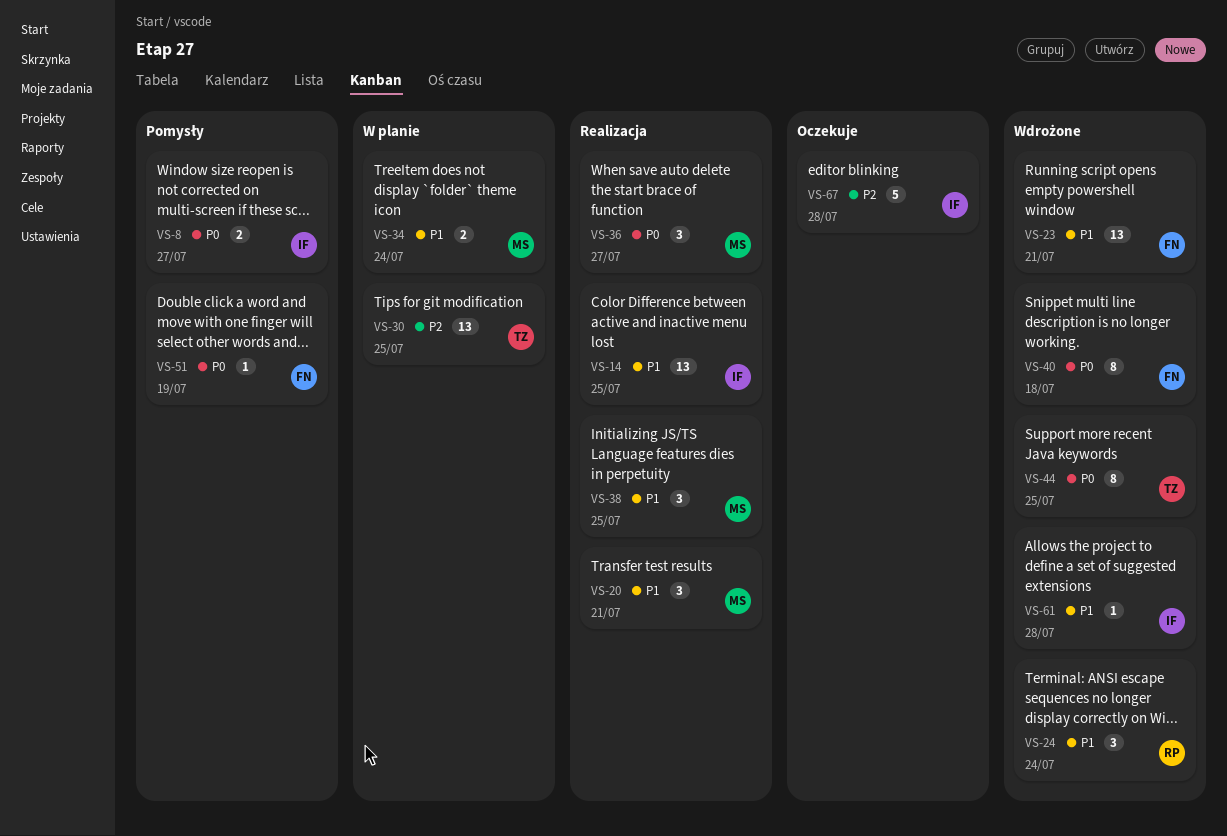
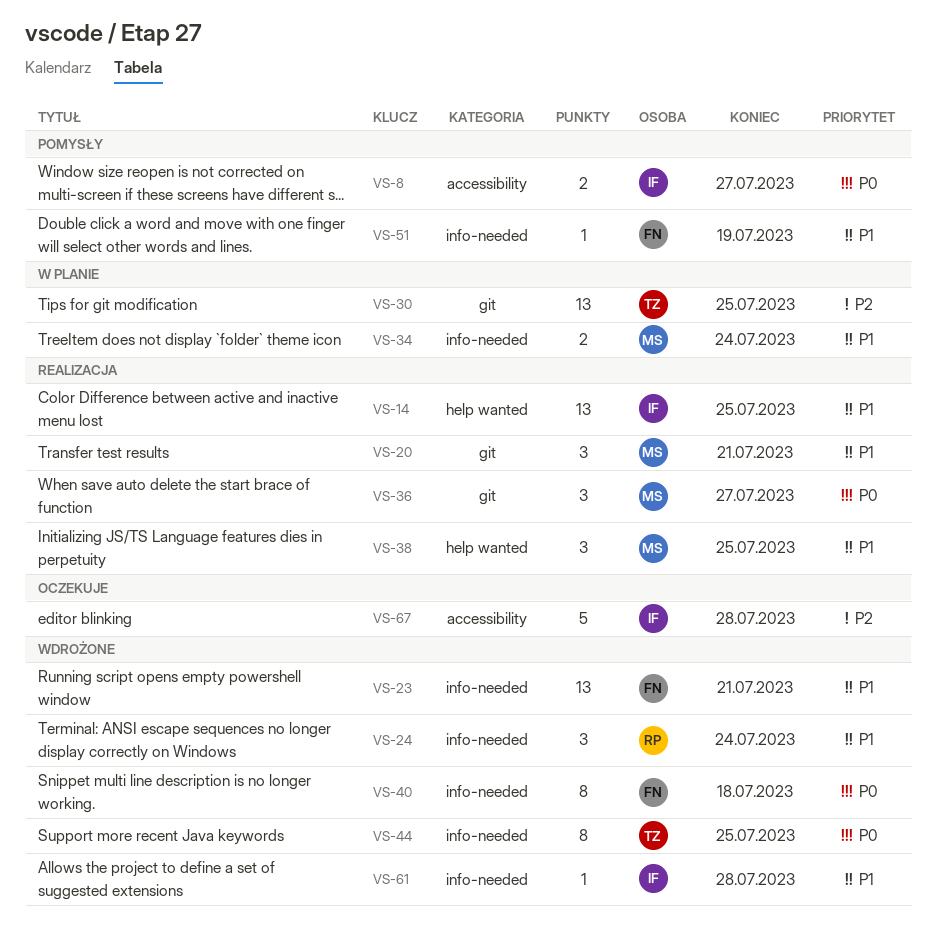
VS-51, priority: P0 -> P1

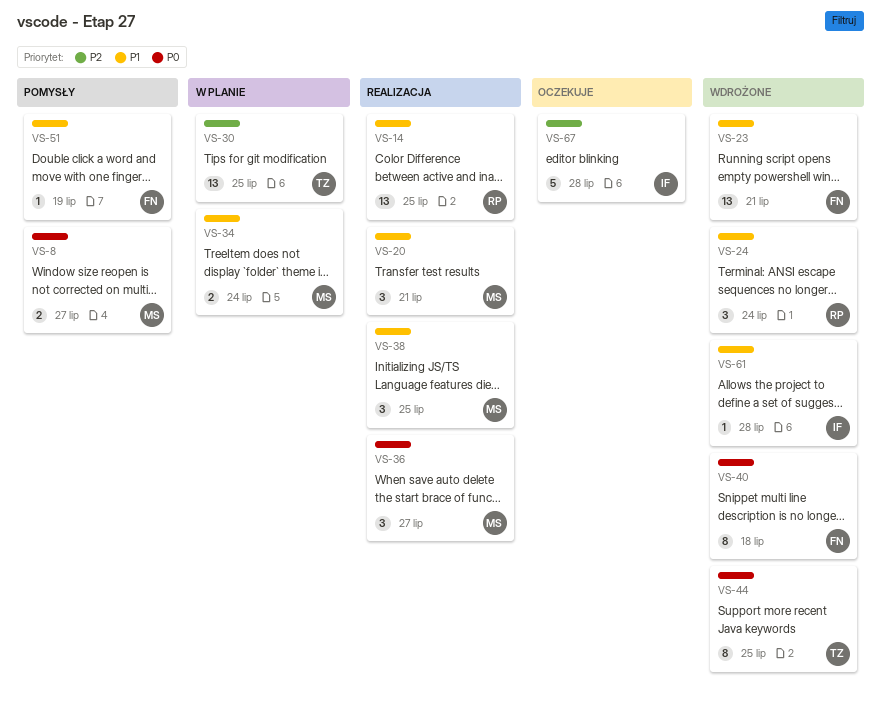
VS-8, owner: IF -> MS
VS-14, owner: IF -> RP

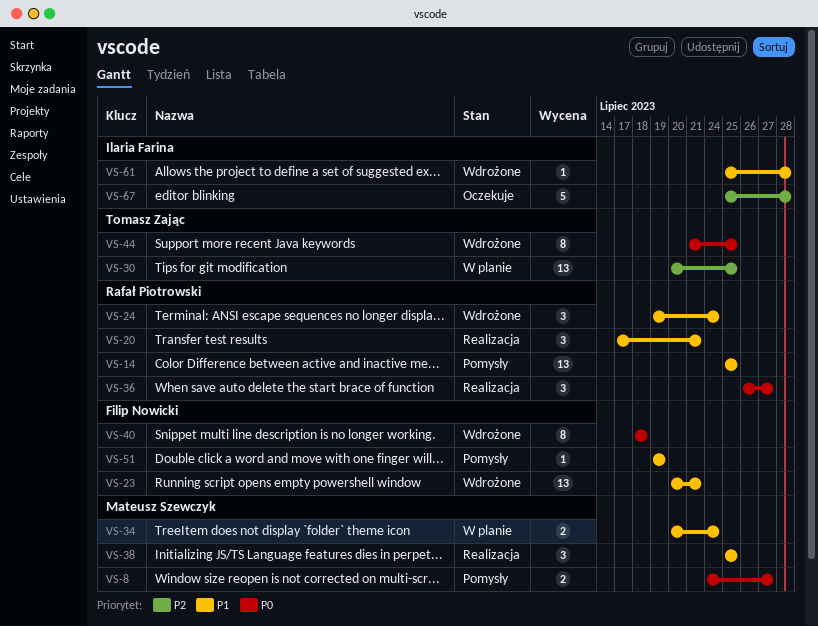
VS-14, status: Realizacja -> Pomysły
VS-20, owner: Mateusz Szewczyk -> Rafał Piotrowski
VS-36, owner: Mateusz Szewczyk -> Rafał Piotrowski

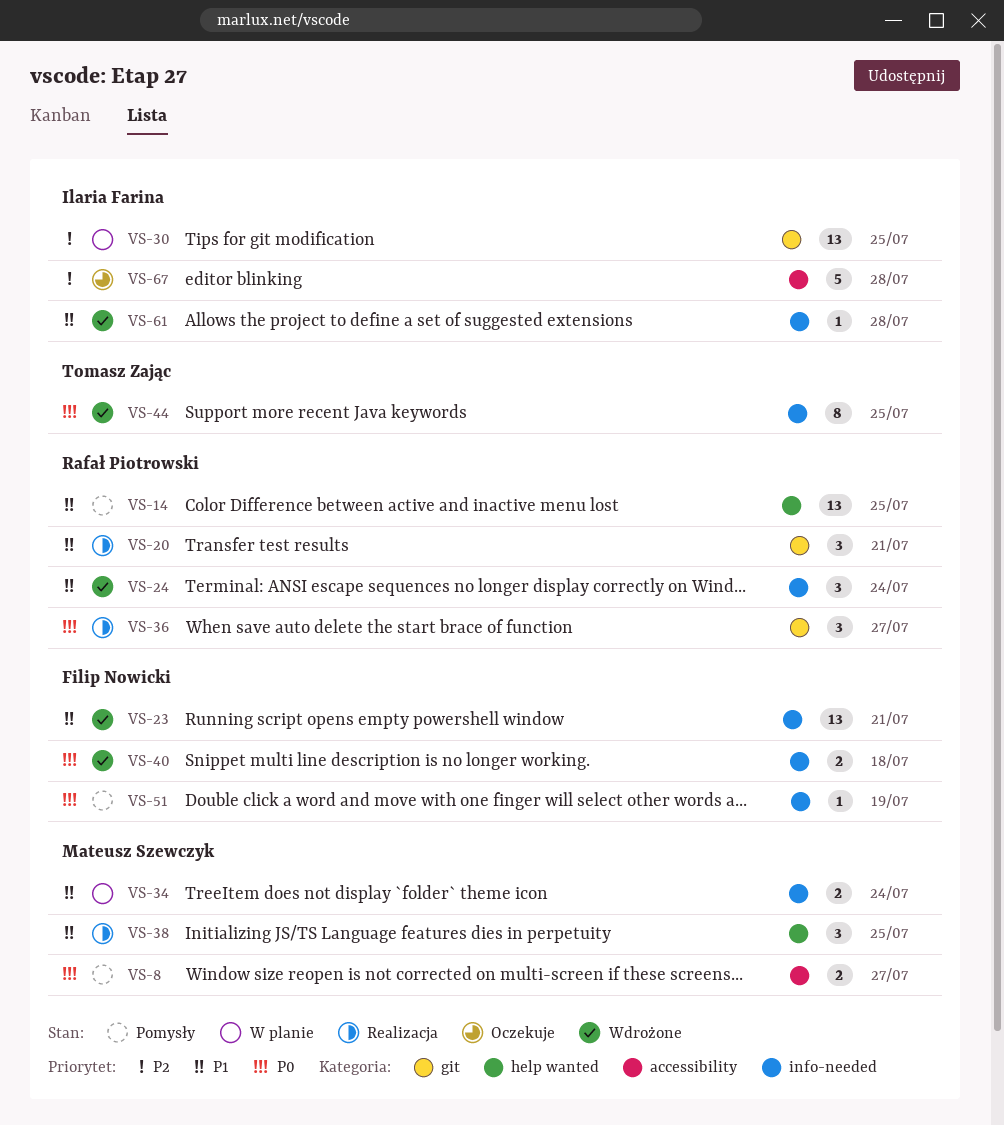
VS-30, owner: Tomasz Zając -> Ilaria Farina
VS-40, estimate: 8 -> 2
VS-51, priority: P1 -> P0

